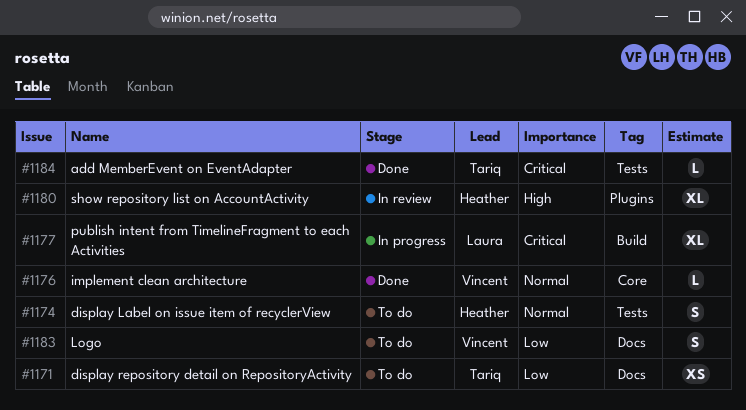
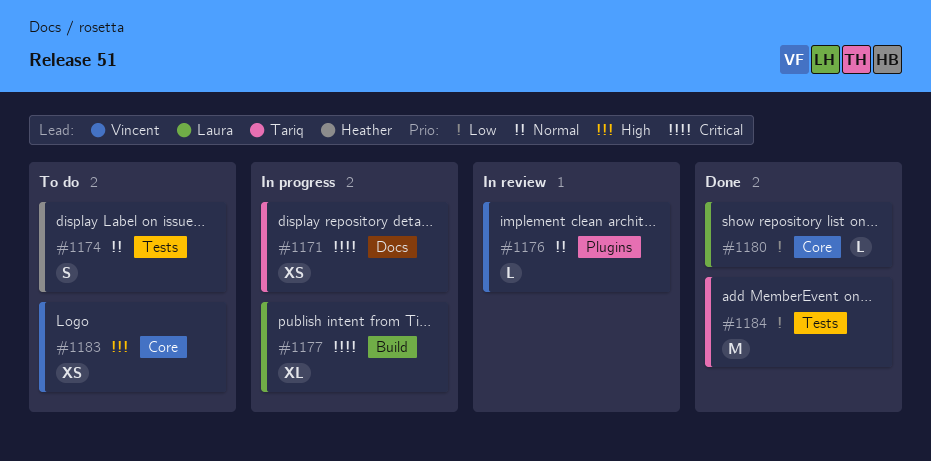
#1171, status: To do -> In progress
#1171, priority: Low -> Critical
#1176, status: Done -> In review
#1176, label: Core -> Plugins
#1180, status: In review -> Done
#1180, owner: Heather -> Laura
#1180, priority: High -> Low
#1180, label: Plugins -> Core
#1180, estimate: XL -> L
#1183, priority: Low -> High
#1183, label: Docs -> Core
#1183, estimate: S -> XS
#1184, priority: Critical -> Low
#1184, estimate: L -> M

